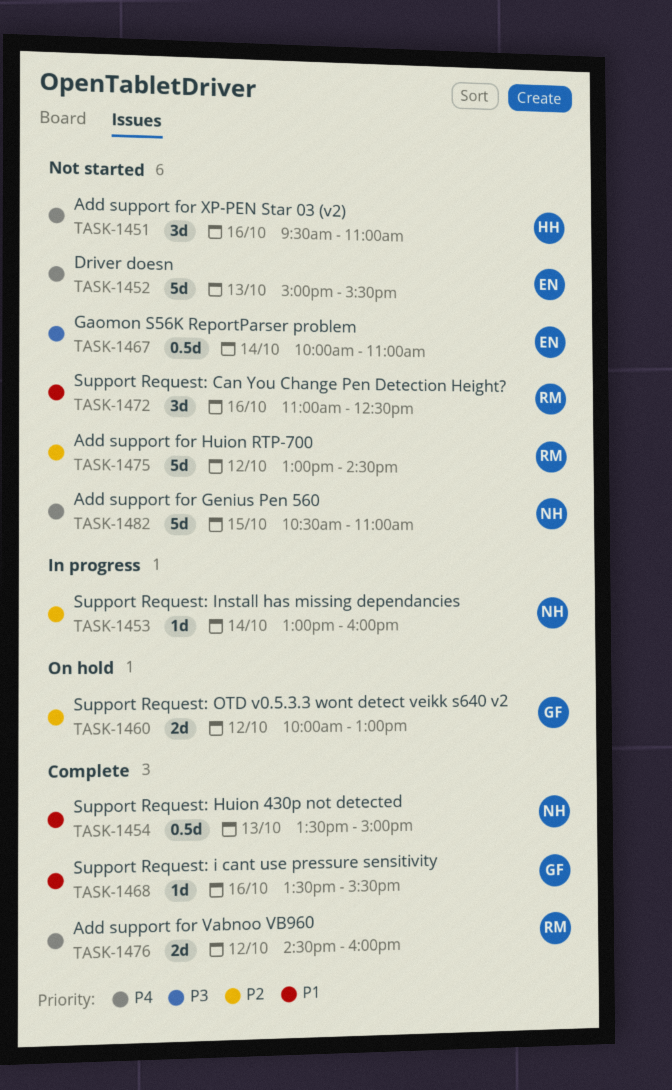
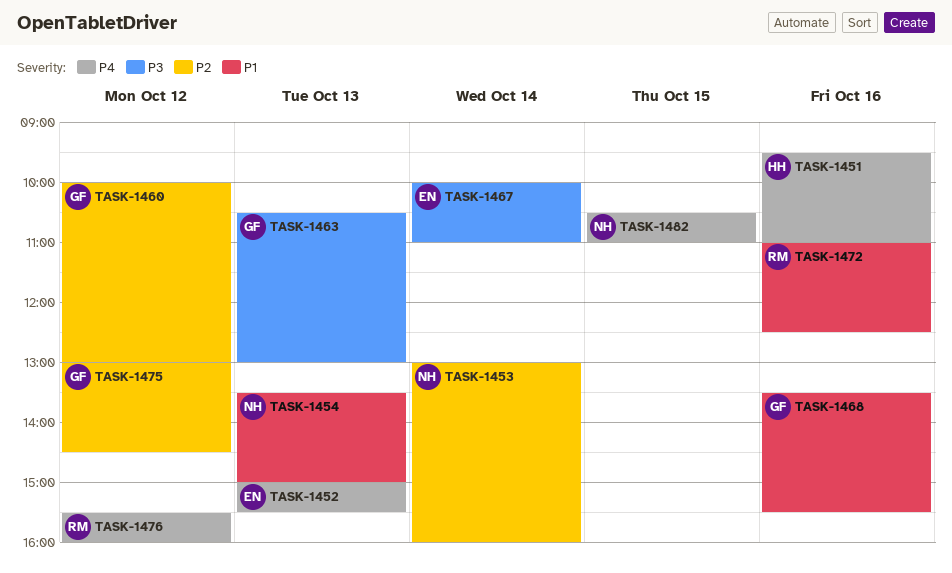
TASK-1463: none -> present
TASK-1475, owner: RM -> GF
TASK-1476, begins: 14:30 -> 15:30

